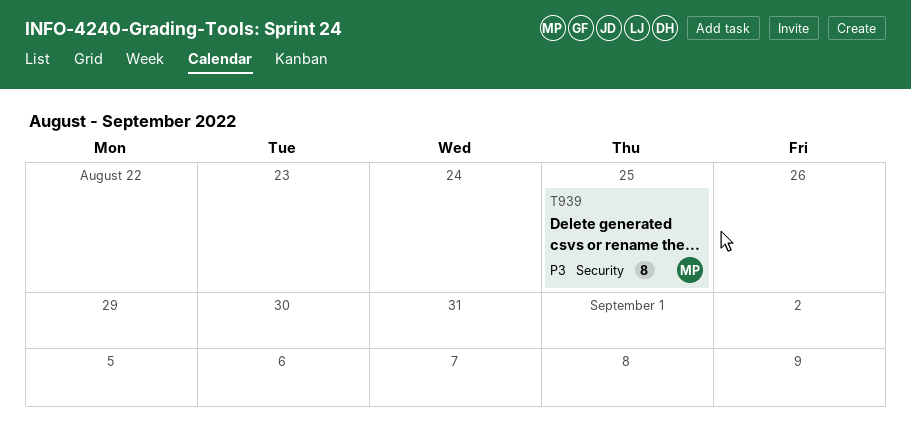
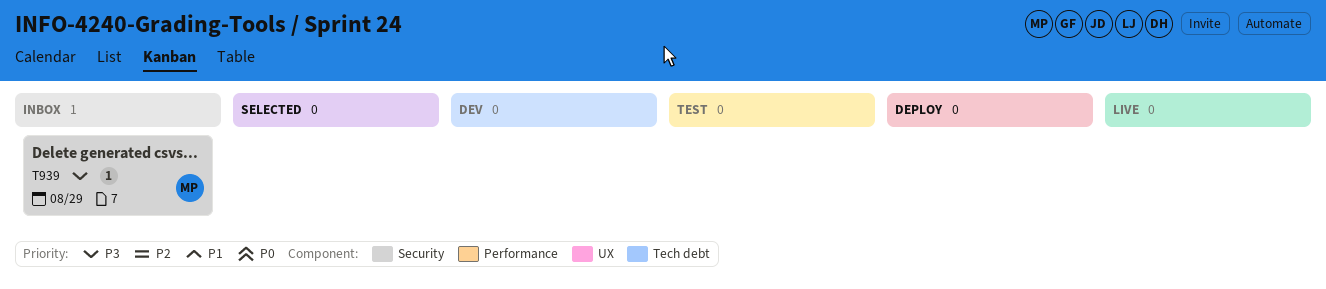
T939, estimate: 8 -> 1
T939, due: Aug 25 -> Aug 29

